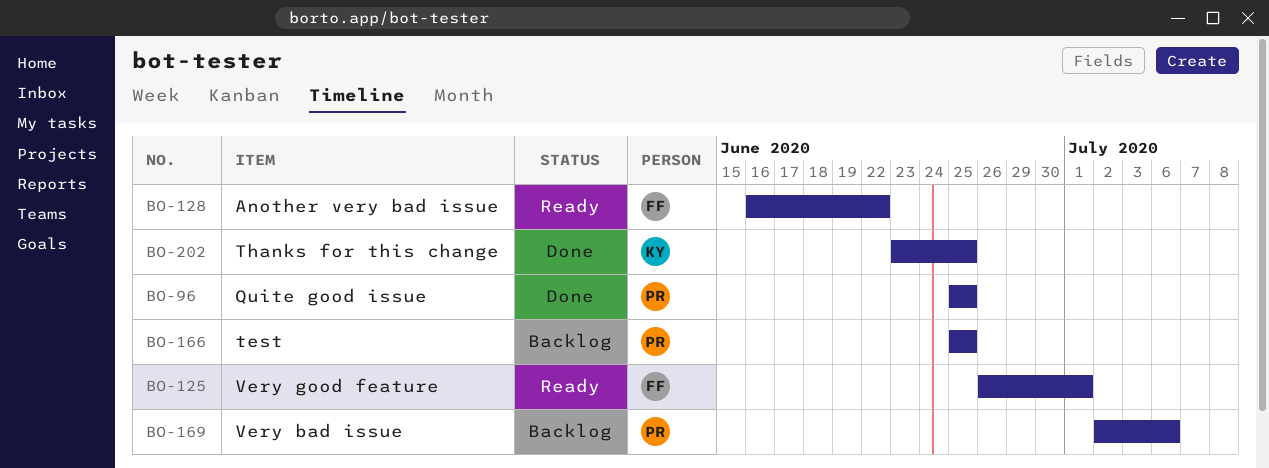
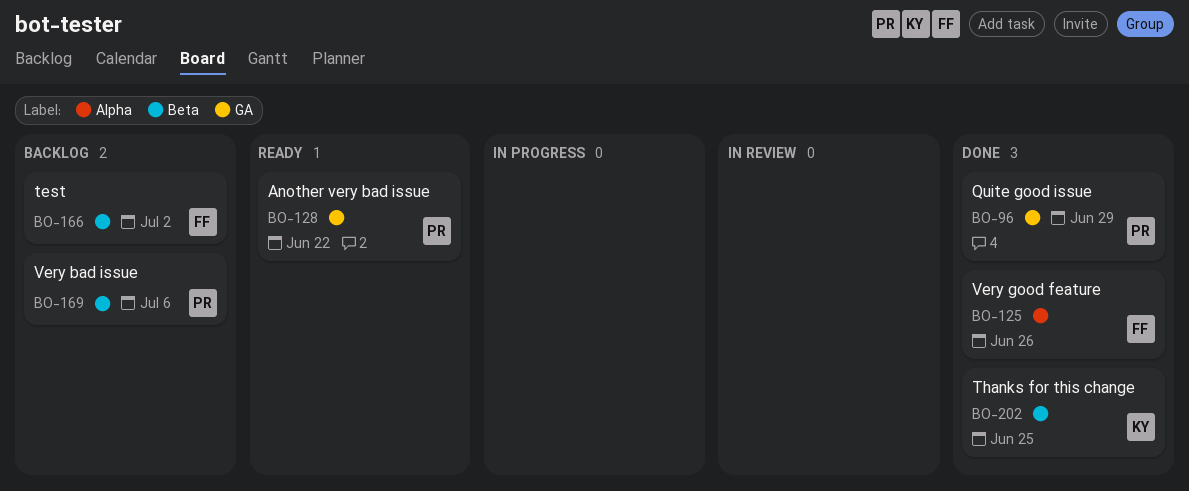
BO-96, due: Jun 25 -> Jun 29
BO-125, status: Ready -> Done
BO-125, due: Jul 1 -> Jun 26
BO-128, owner: FF -> PR
BO-166, owner: PR -> FF
BO-166, due: Jun 25 -> Jul 2

